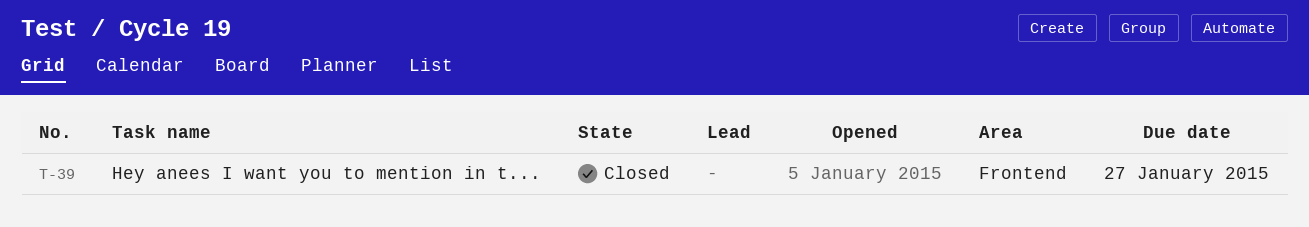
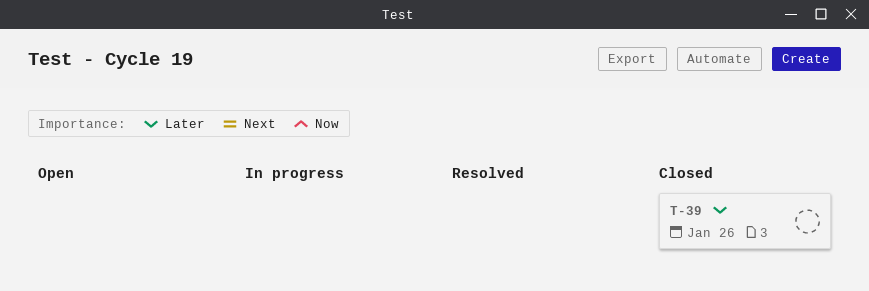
T-39, due: Jan 27 -> Jan 26

